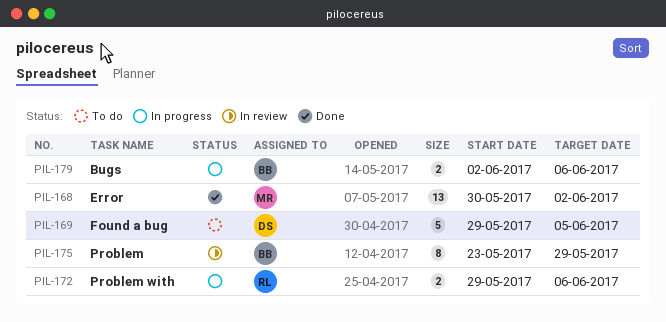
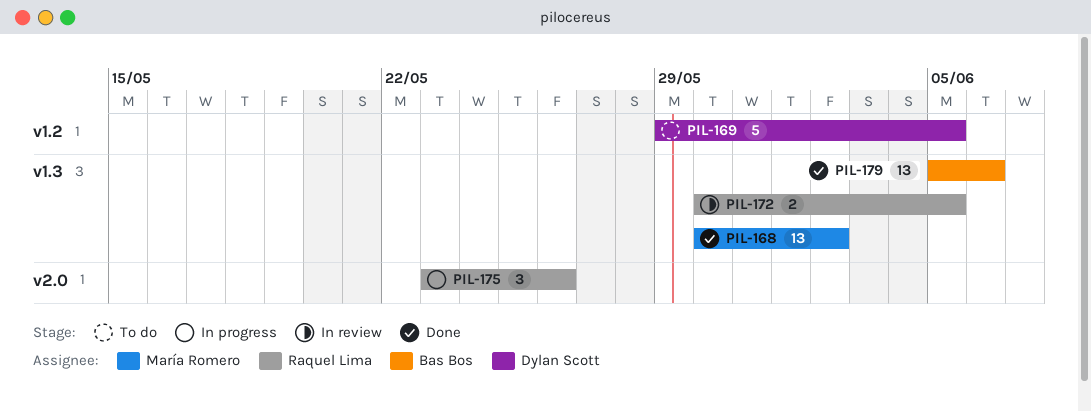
PIL-172, status: In progress -> In review
PIL-172, start: May 29 -> May 30
PIL-172, due: Jun 6 -> Jun 5
PIL-175, status: In review -> In progress
PIL-175, owner: Bas Bos -> Raquel Lima
PIL-175, estimate: 8 -> 3
PIL-175, due: May 29 -> May 26
PIL-179, status: In progress -> Done
PIL-179, estimate: 2 -> 13
PIL-179, start: Jun 2 -> Jun 5

